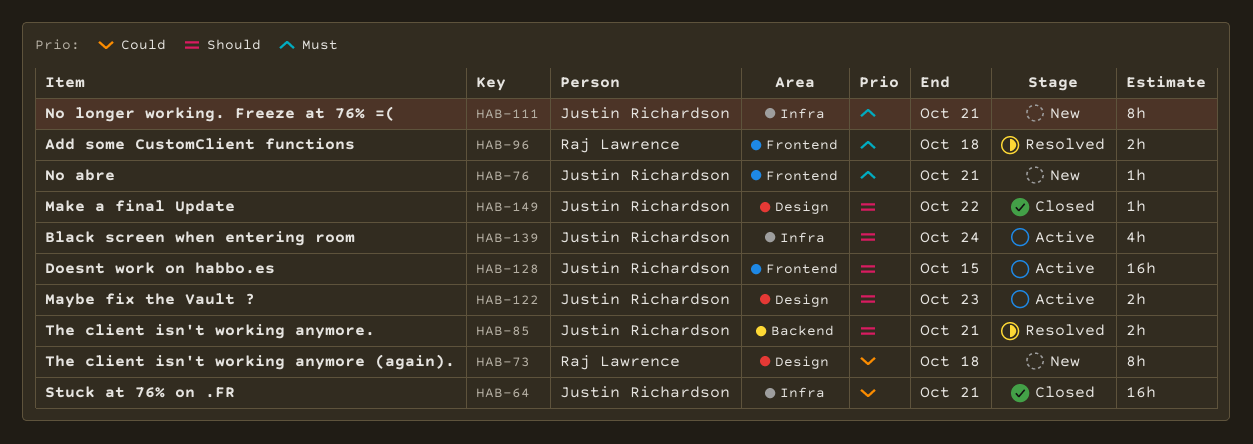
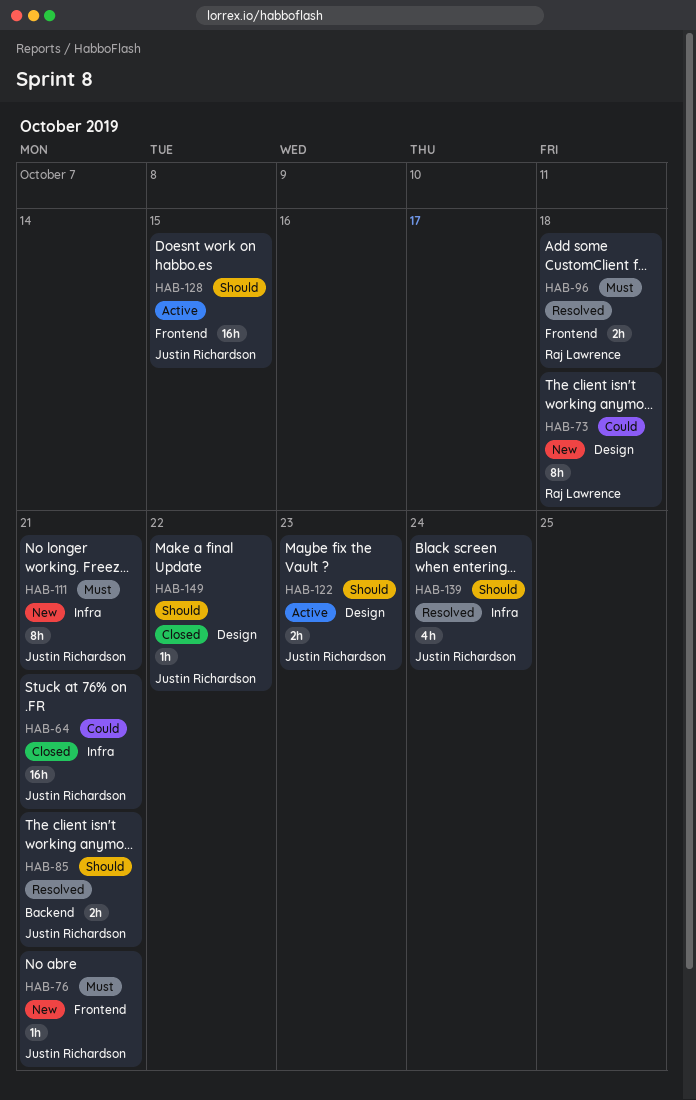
HAB-139, status: Active -> Resolved

